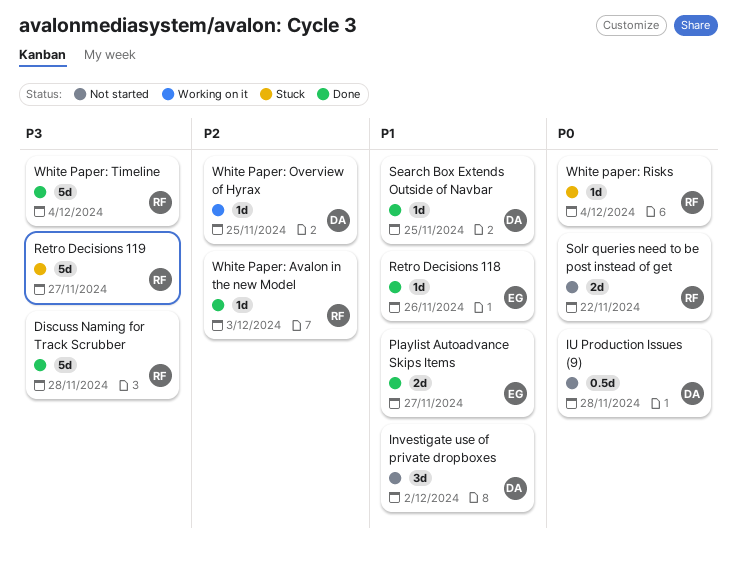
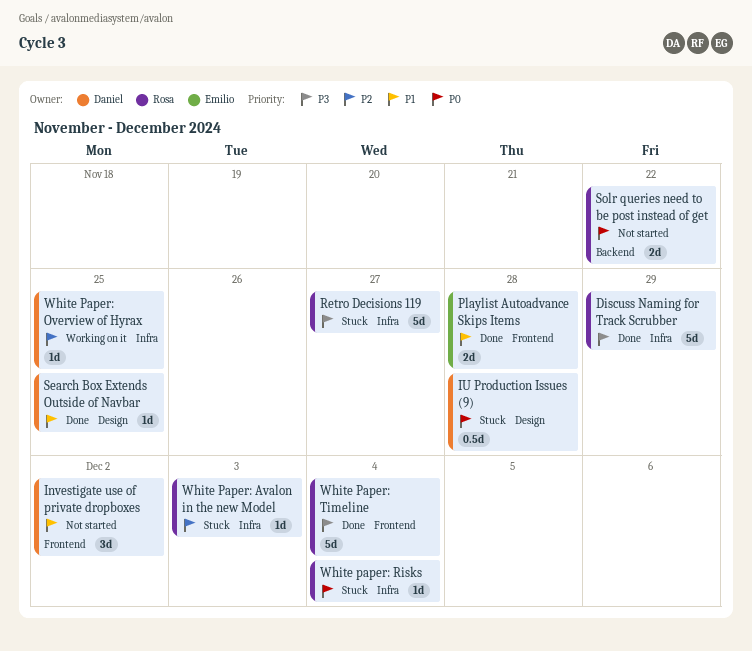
Discuss Naming for Track Scrubber, due: Nov 28 -> Nov 29
IU Production Issues (9), status: Not started -> Stuck
Playlist Autoadvance Skips Items, due: Nov 27 -> Nov 28
Retro Decisions 118: present -> none
White Paper: Avalon in the new Model, status: Done -> Stuck

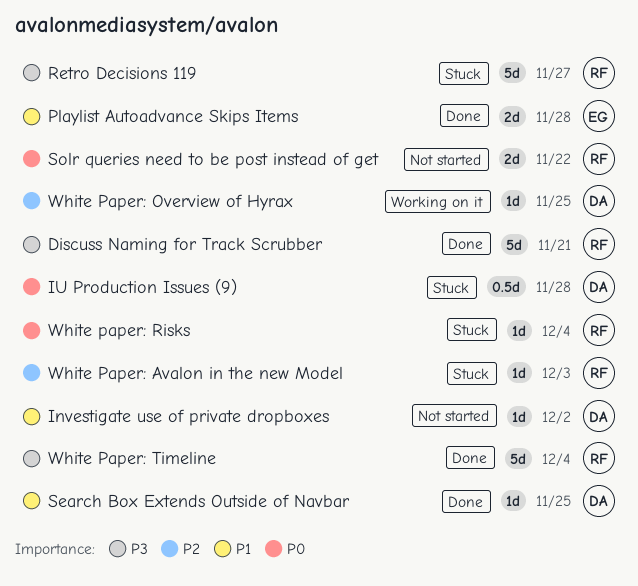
Discuss Naming for Track Scrubber, due: Nov 29 -> Nov 21
Investigate use of private dropboxes, estimate: 3d -> 1d

